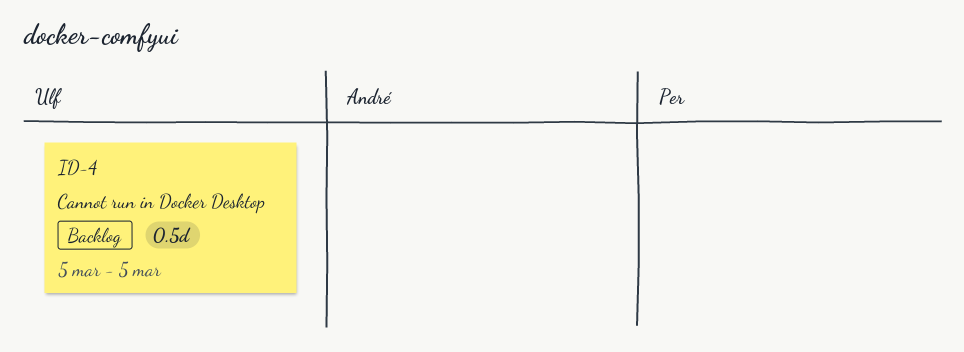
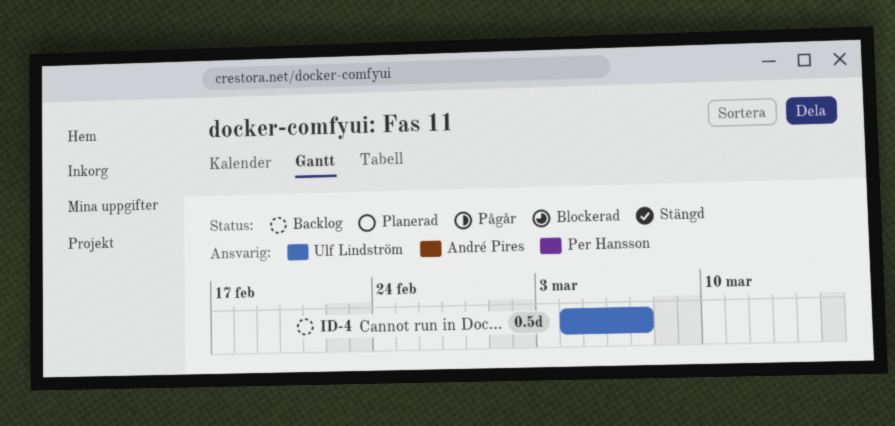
ID-4, start: Mar 5 -> Mar 4
ID-4, due: Mar 5 -> Mar 7

